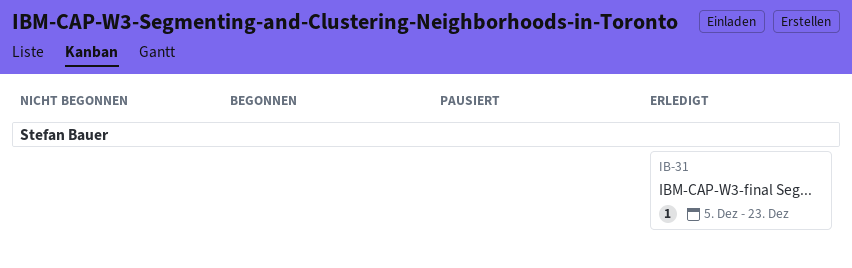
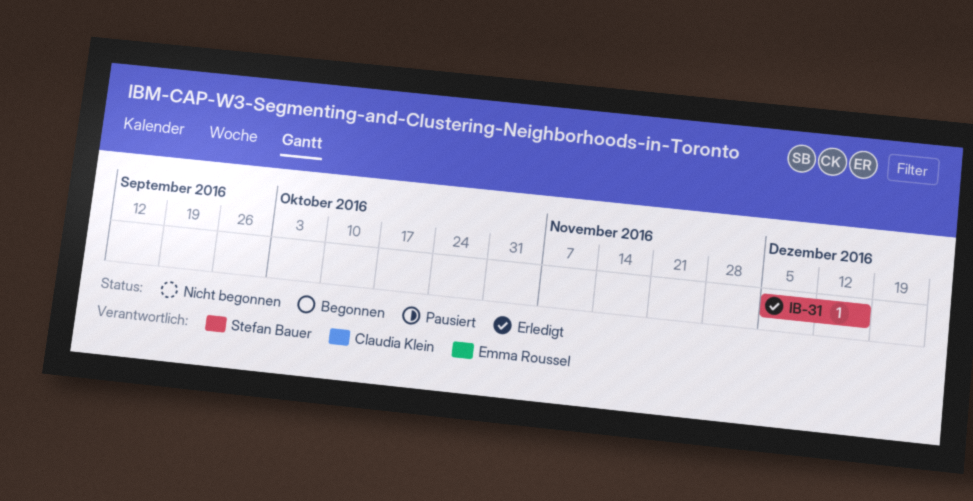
IB-31, due: Dec 23 -> Dec 16

